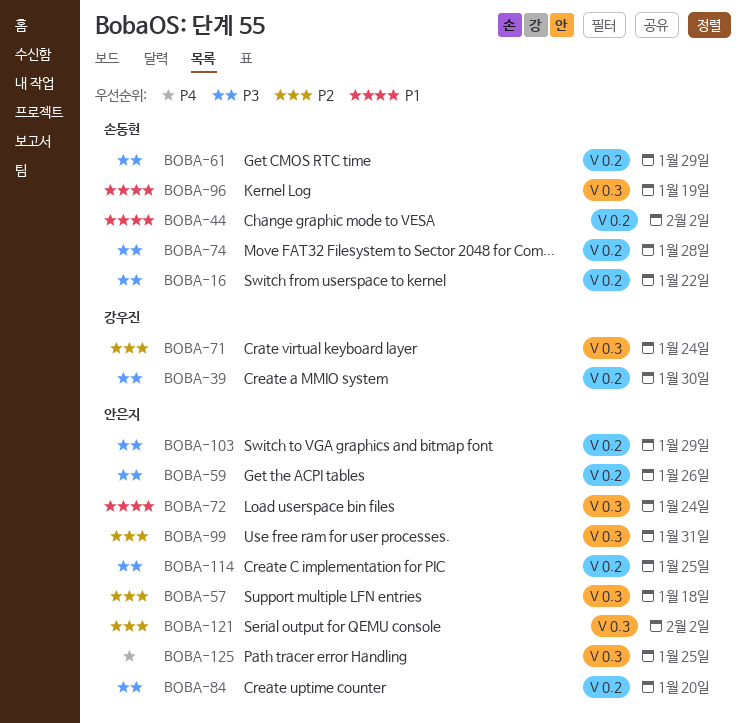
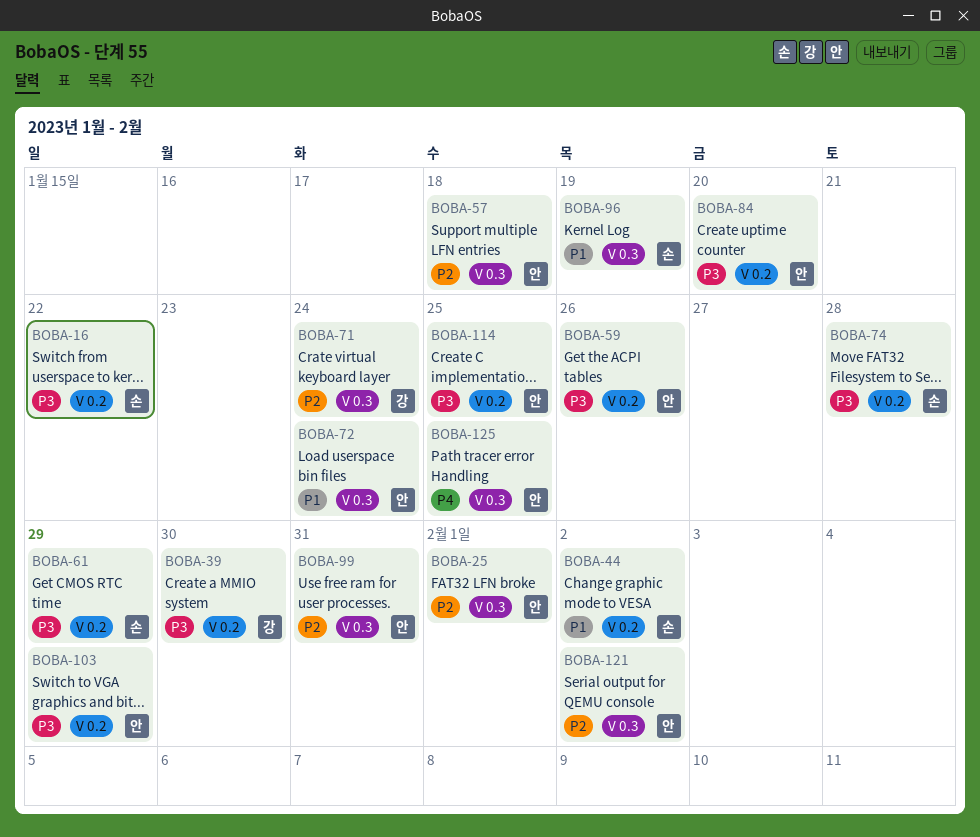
BOBA-25: none -> present

